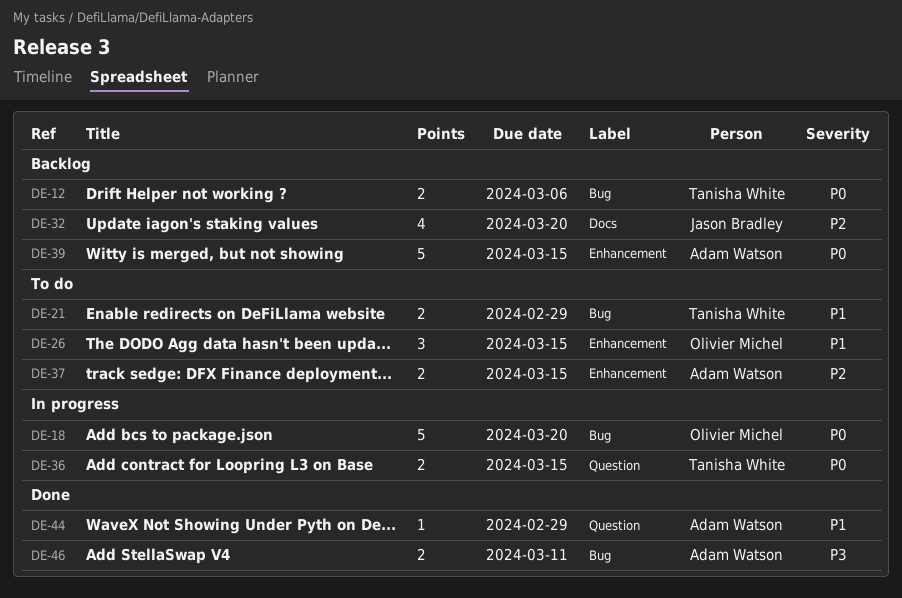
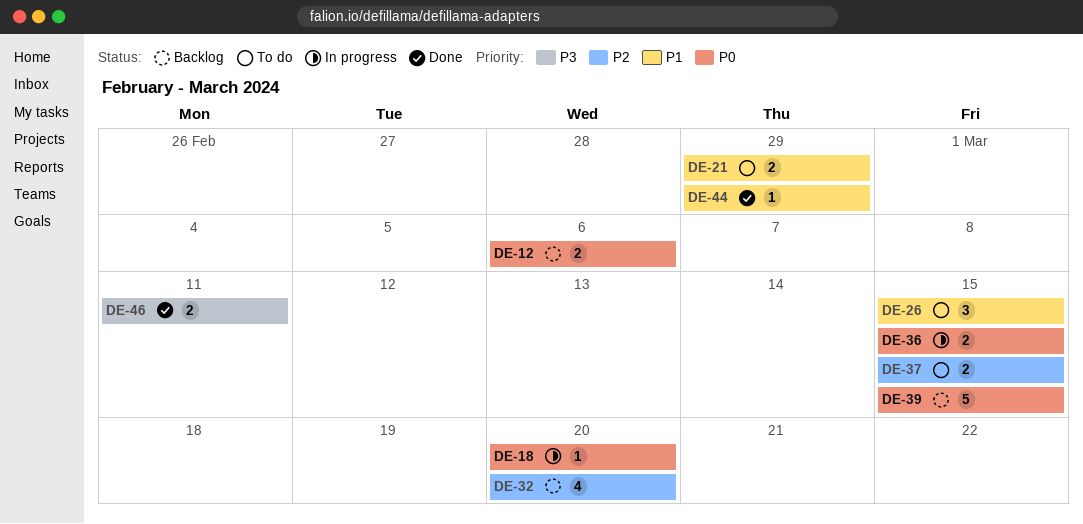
DE-18, estimate: 5 -> 1

